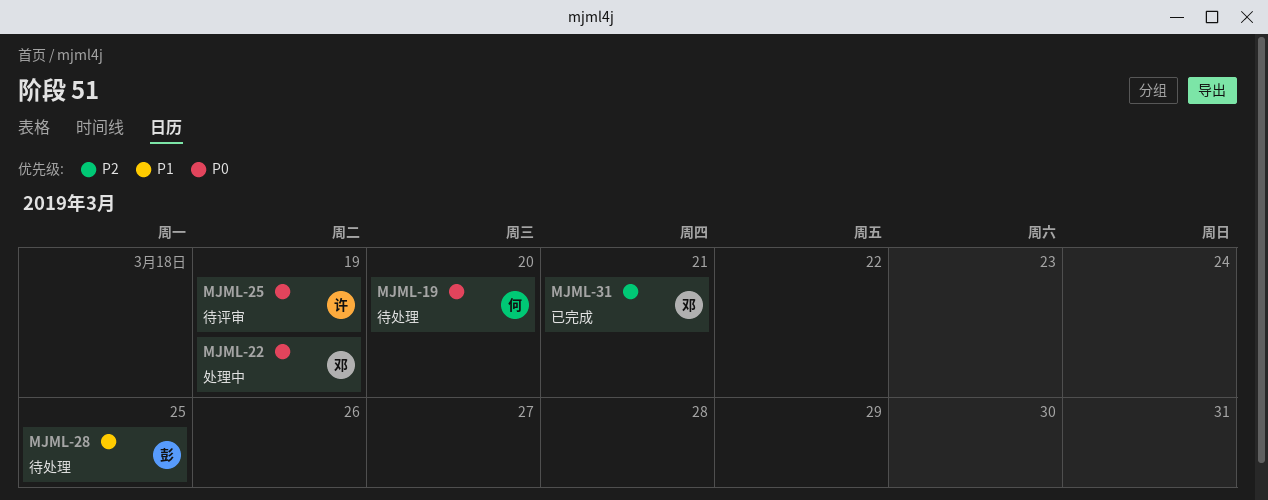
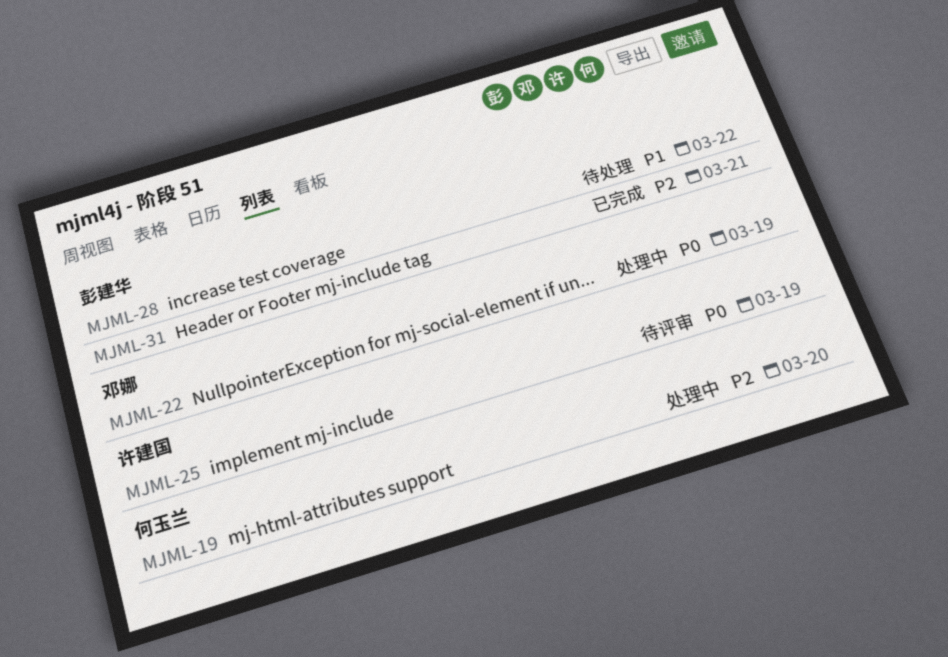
MJML-19, status: 待处理 -> 处理中
MJML-19, priority: P0 -> P2
MJML-28, due: Mar 25 -> Mar 22
MJML-31, owner: 邓娜 -> 彭建华

